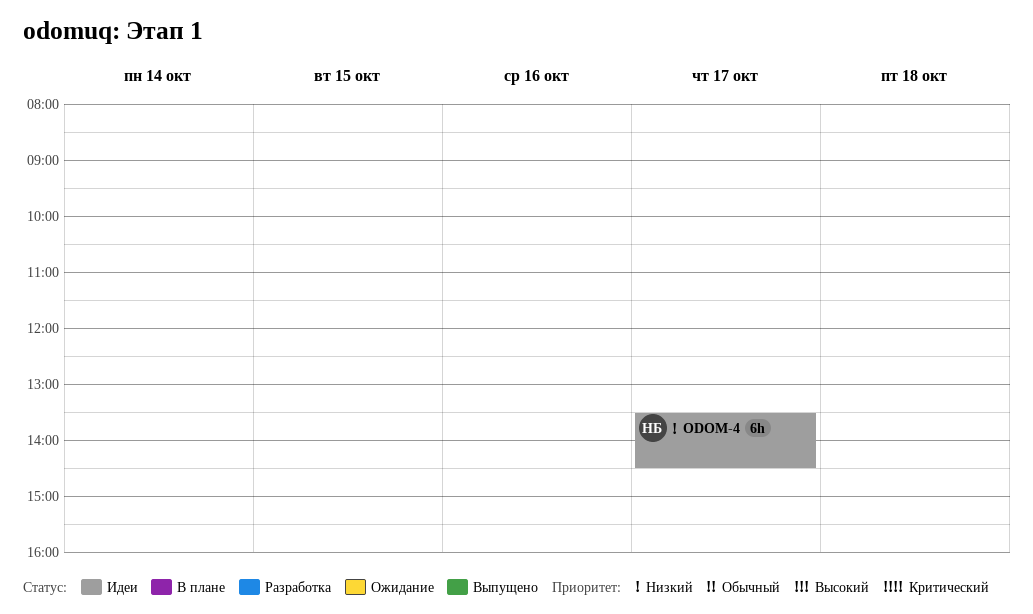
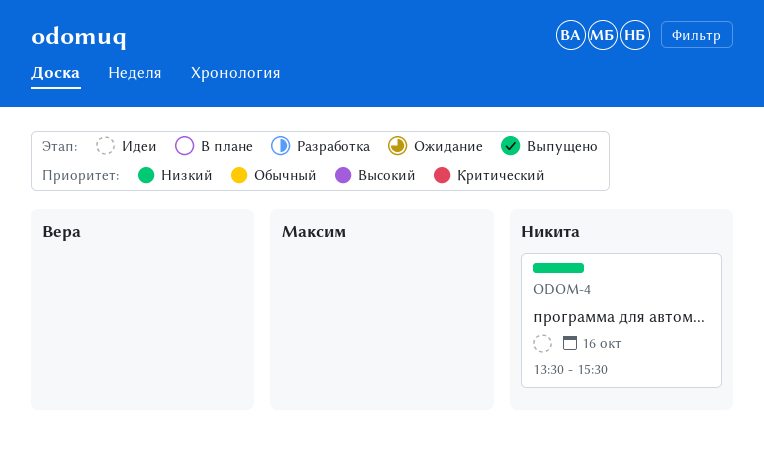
ODOM-4, day: Oct 17 -> Oct 16
ODOM-4, ends: 14:30 -> 15:30

